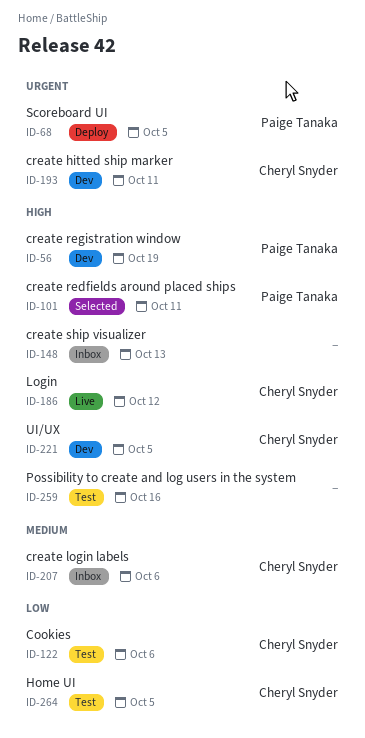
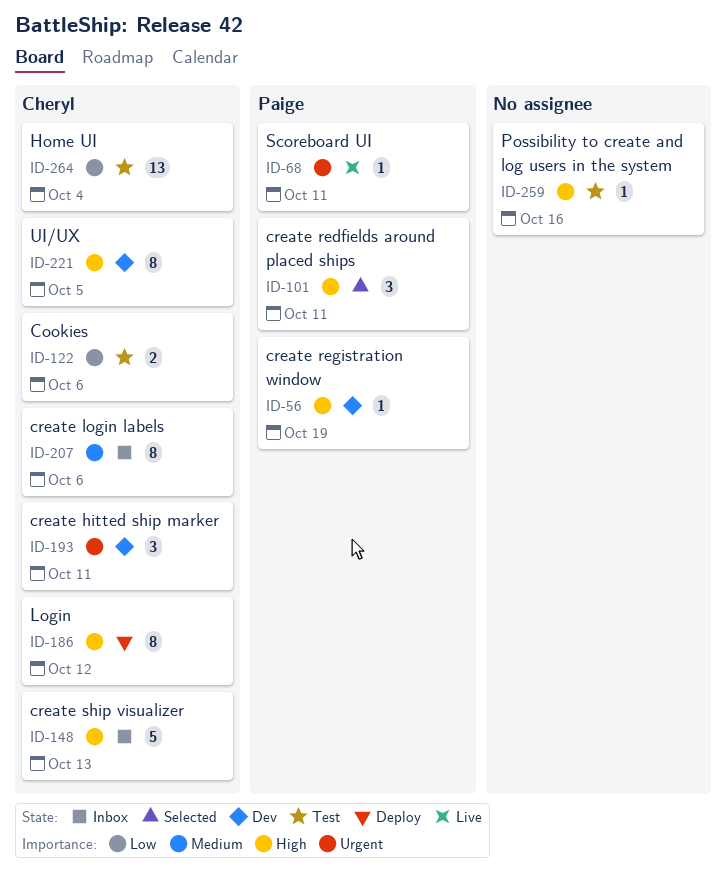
ID-68, status: Deploy -> Live
ID-68, due: Oct 5 -> Oct 11
ID-148, owner: none -> Cheryl Snyder
ID-186, status: Live -> Deploy
ID-264, due: Oct 5 -> Oct 4

